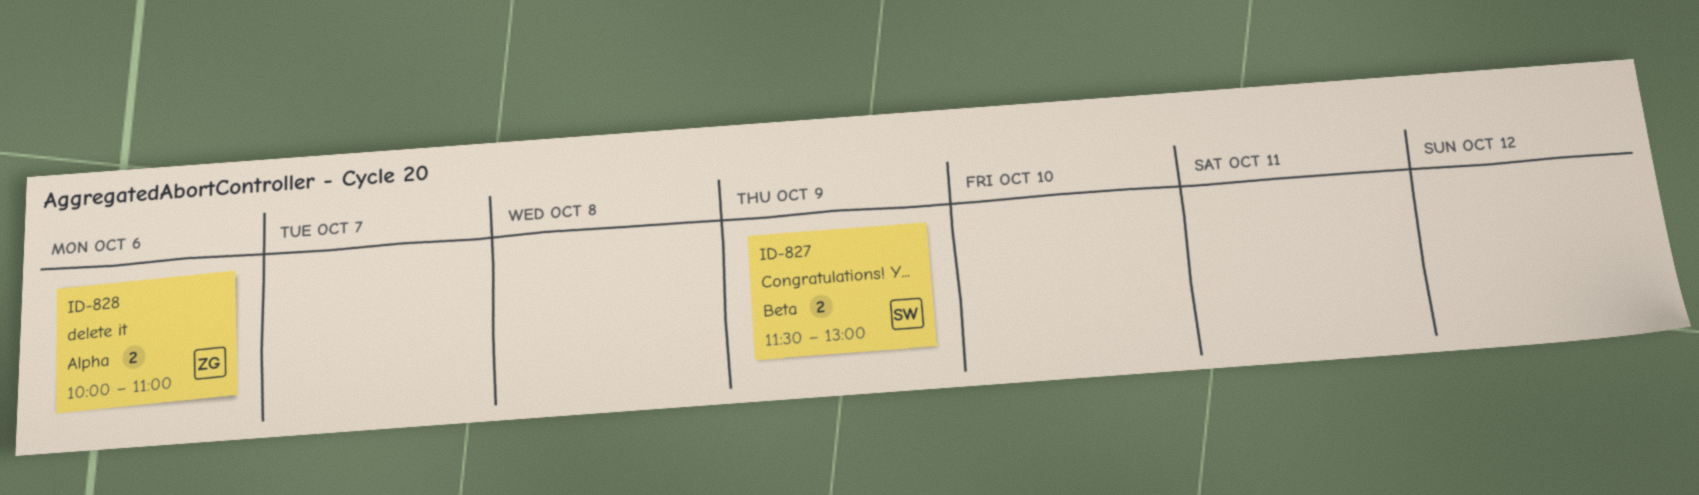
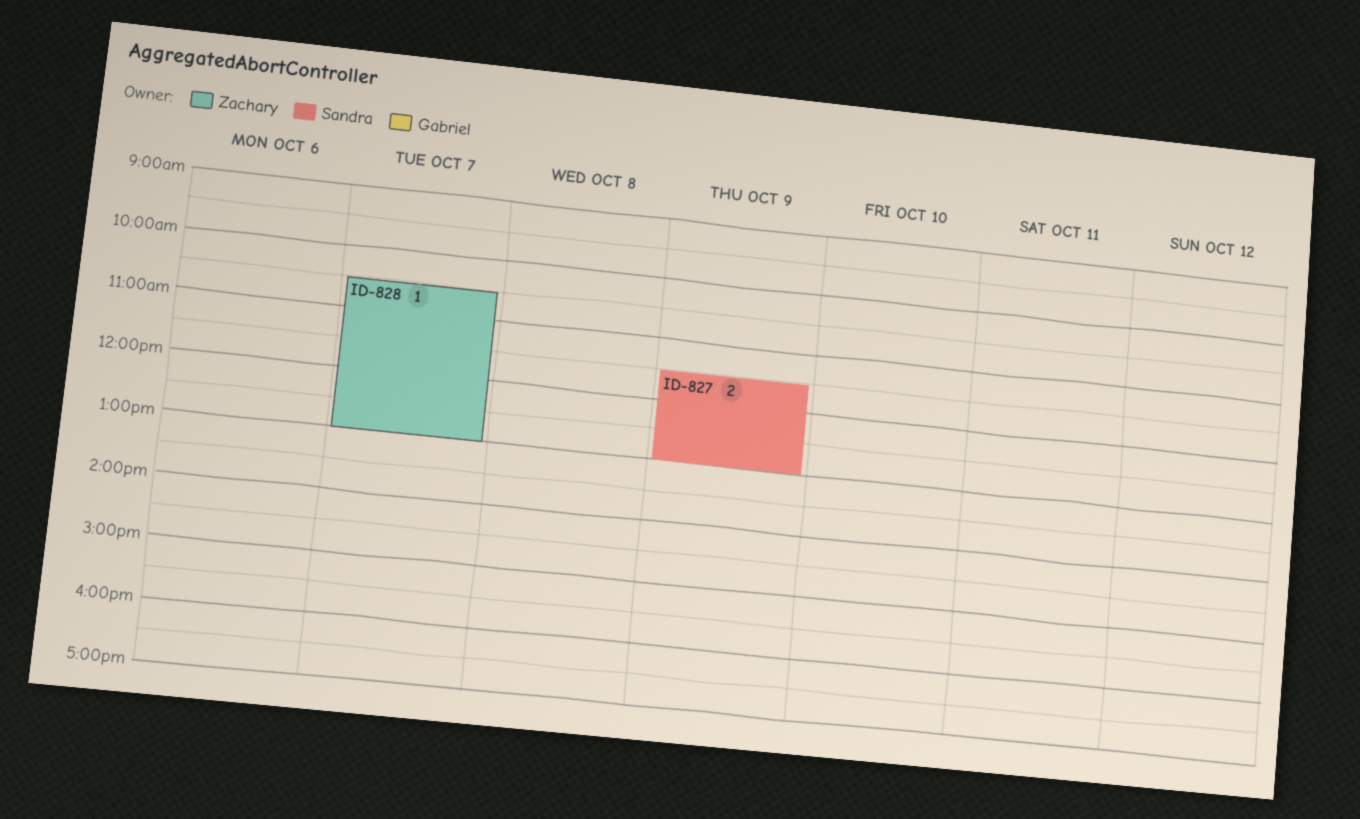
ID-828, estimate: 2 -> 1
ID-828, day: Oct 6 -> Oct 7
ID-828, begins: 10:00 -> 10:30
ID-828, ends: 11:00 -> 13:00

